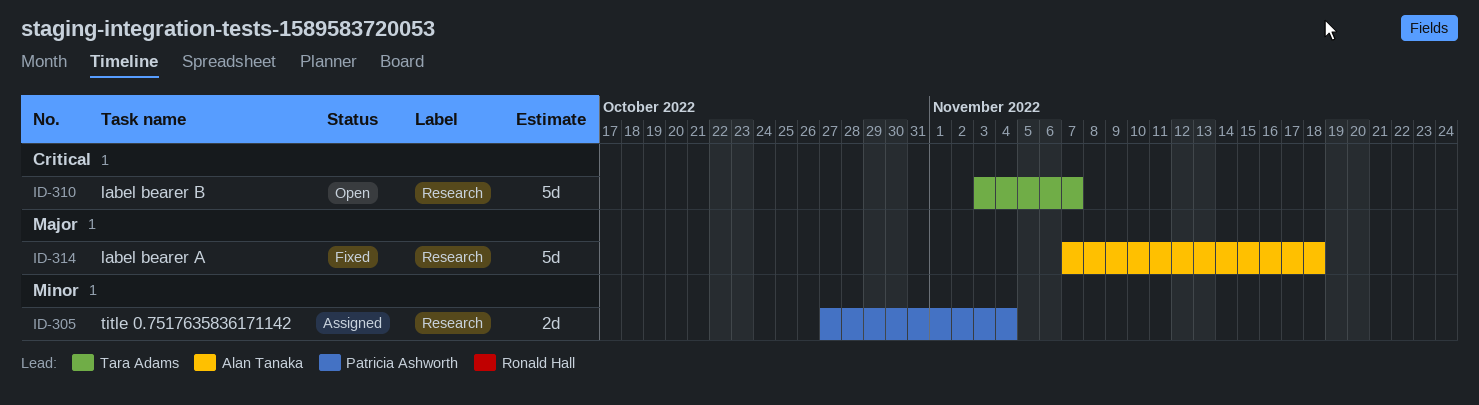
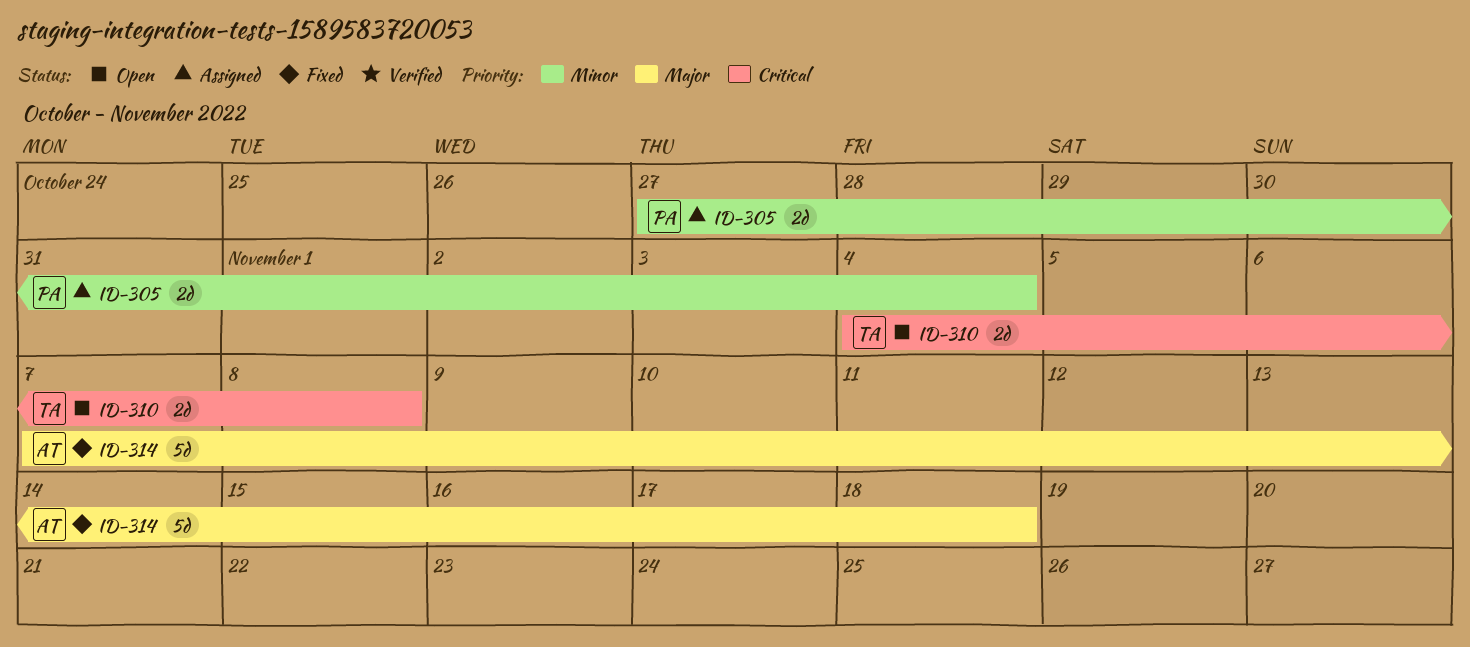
ID-310, estimate: 5d -> 2d
ID-310, start: Nov 3 -> Nov 4
ID-310, due: Nov 7 -> Nov 8

